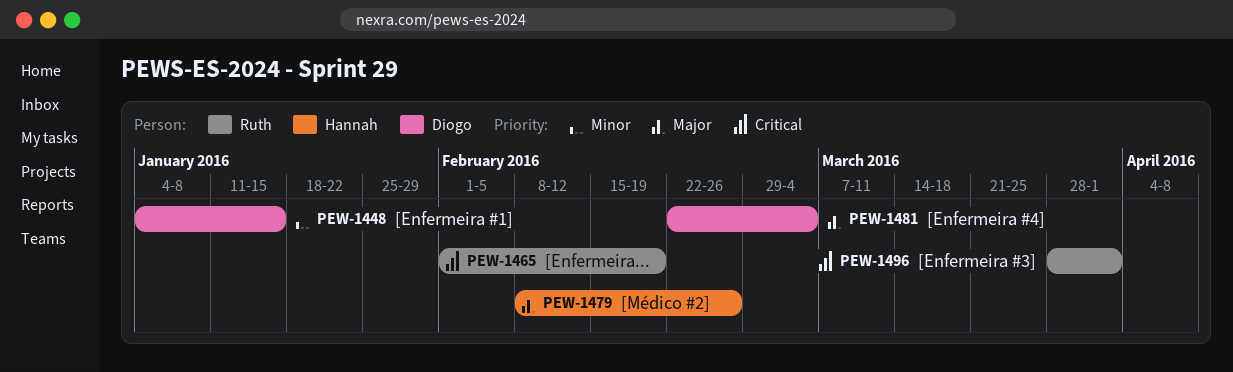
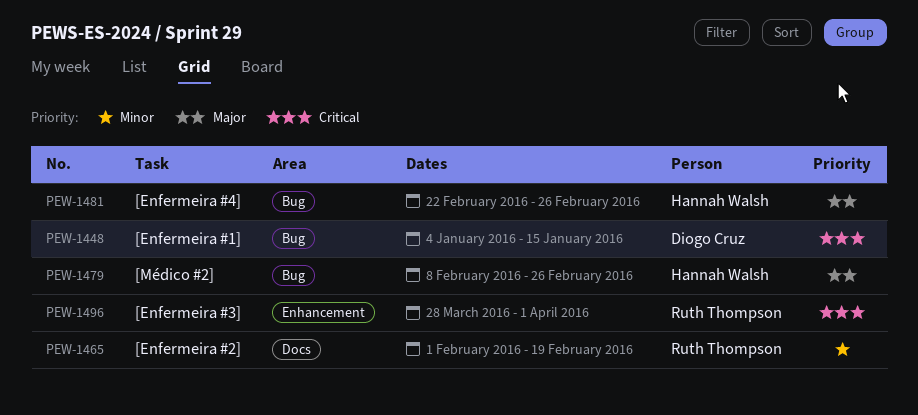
PEW-1448, priority: Minor -> Critical
PEW-1465, priority: Critical -> Minor
PEW-1481, owner: Diogo Cruz -> Hannah Walsh
PEW-1481, due: Mar 4 -> Feb 26

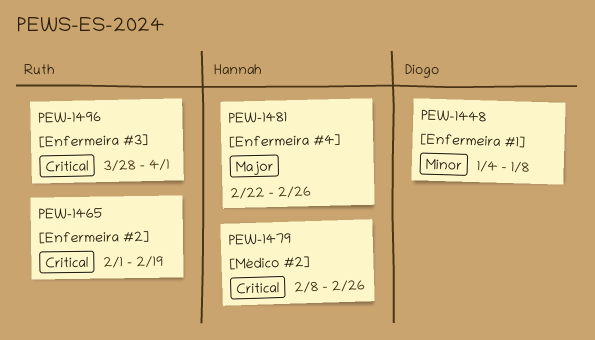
PEW-1448, priority: Critical -> Minor
PEW-1448, due: Jan 15 -> Jan 8
PEW-1465, priority: Minor -> Critical
PEW-1479, priority: Major -> Critical

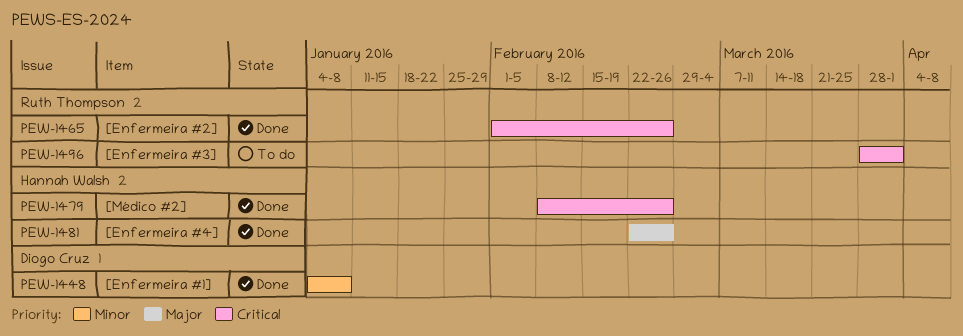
PEW-1465, due: Feb 19 -> Feb 26

